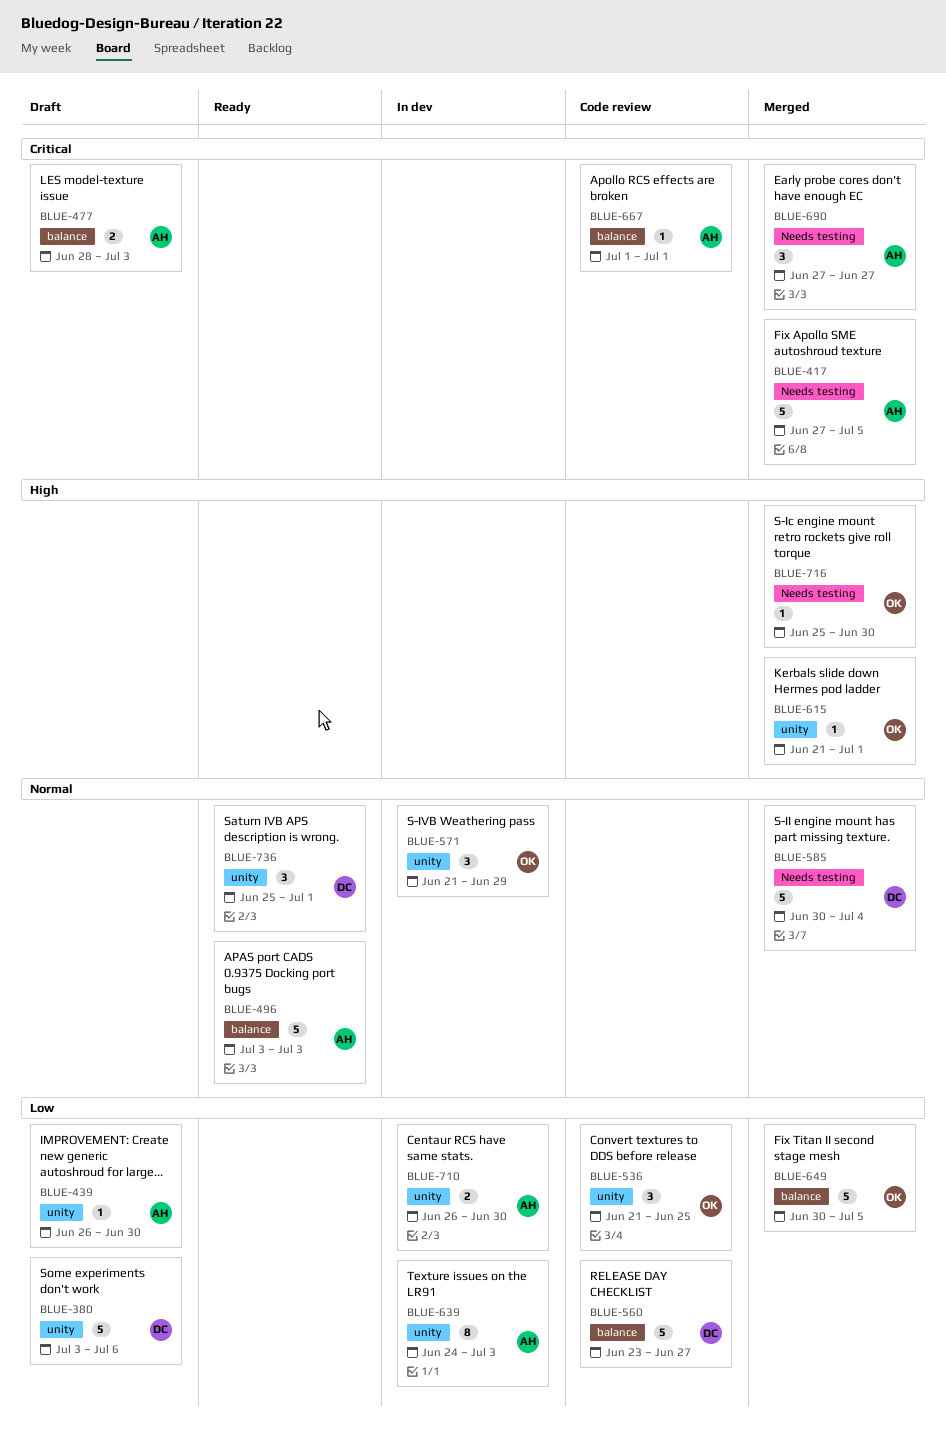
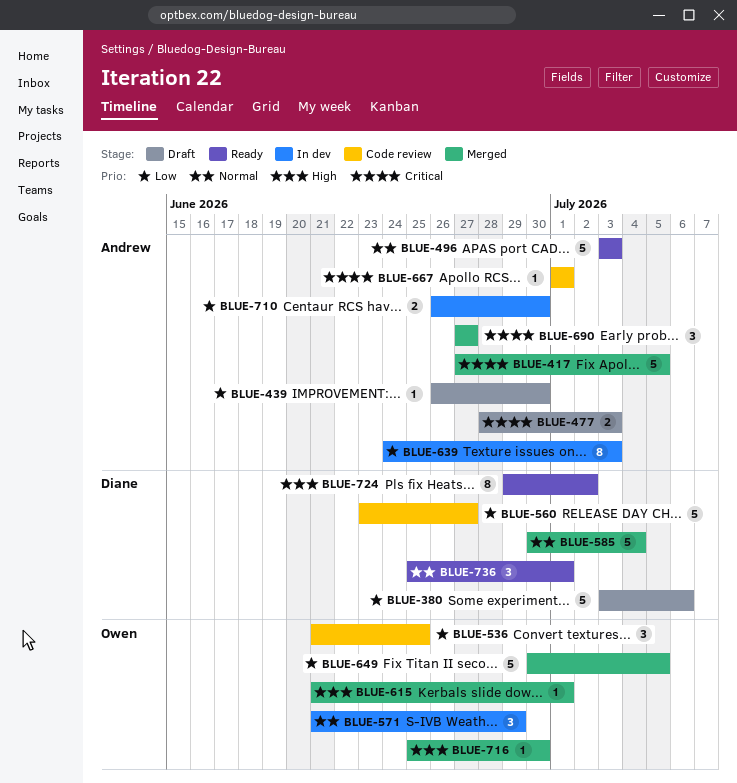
BLUE-724: none -> present

